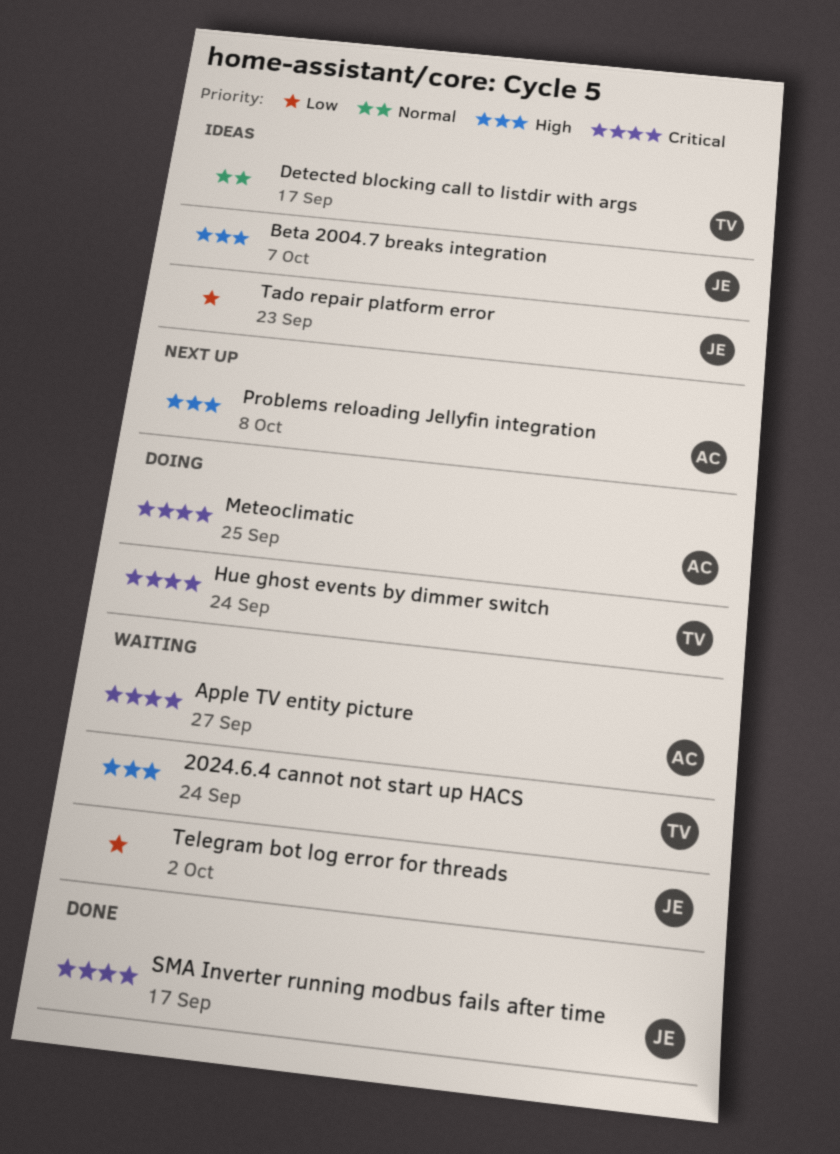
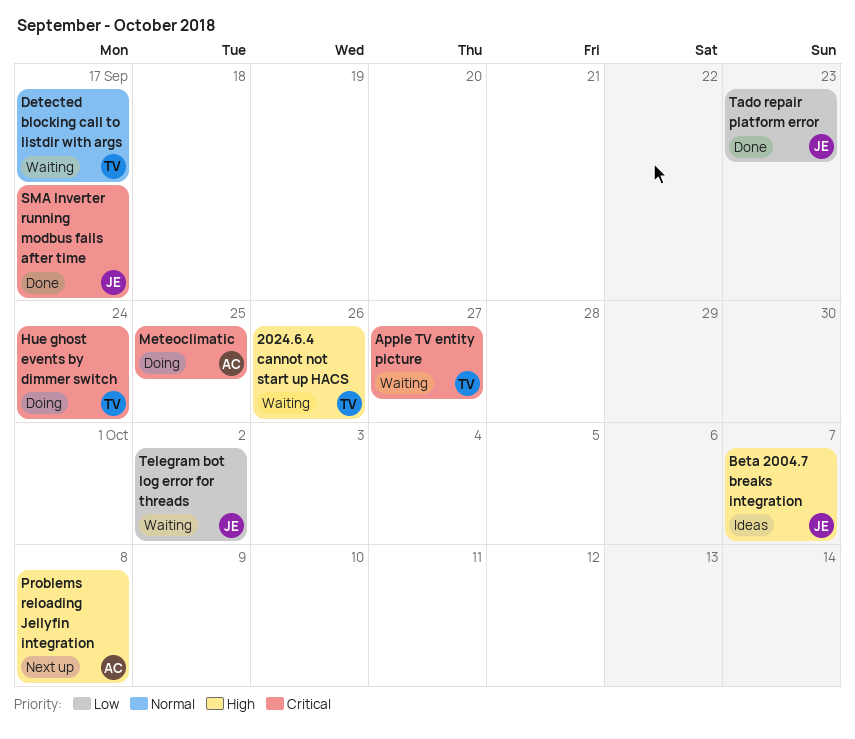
2024.6.4 cannot not start up HACS, due: Sep 24 -> Sep 26
Apple TV entity picture, owner: AC -> TV
Detected blocking call to listdir with args, status: Ideas -> Waiting
Tado repair platform error, status: Ideas -> Done

